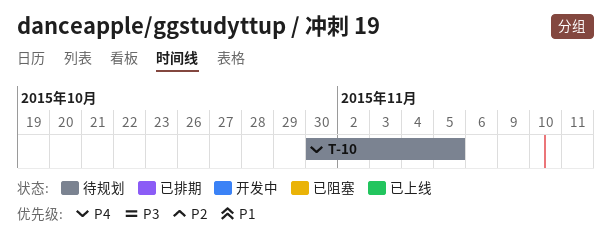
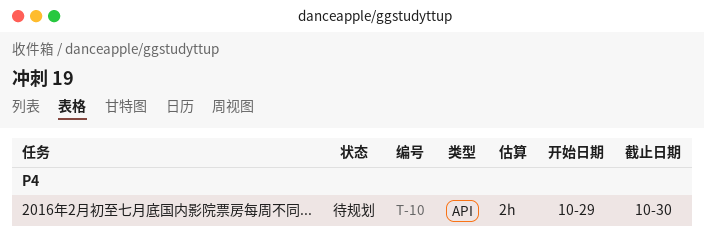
T-10, start: Oct 30 -> Oct 29
T-10, due: Nov 5 -> Oct 30

